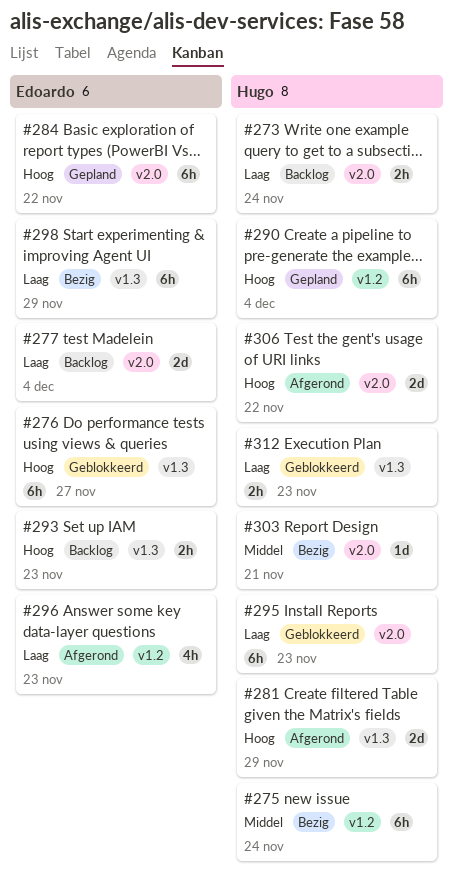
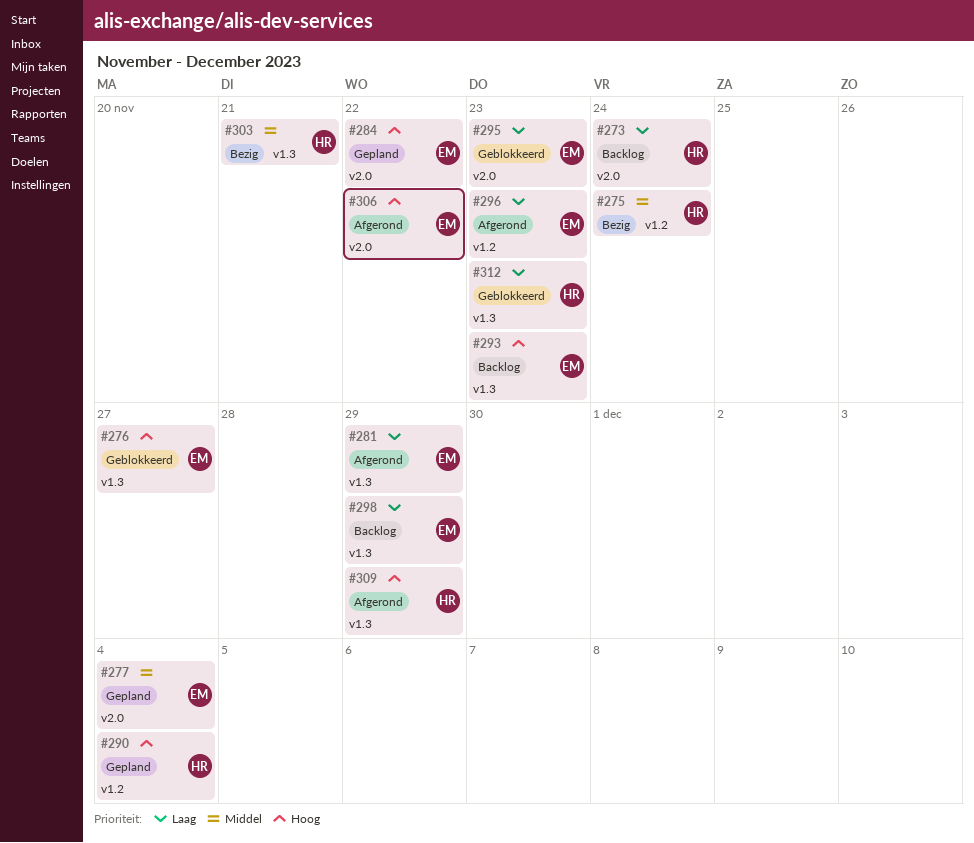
#277, status: Backlog -> Gepland
#277, priority: Laag -> Middel
#281, owner: Hugo -> Edoardo
#281, priority: Hoog -> Laag
#295, owner: Hugo -> Edoardo
#298, status: Bezig -> Backlog
#303, label: v2.0 -> v1.3
#306, owner: Hugo -> Edoardo
#309: none -> present

